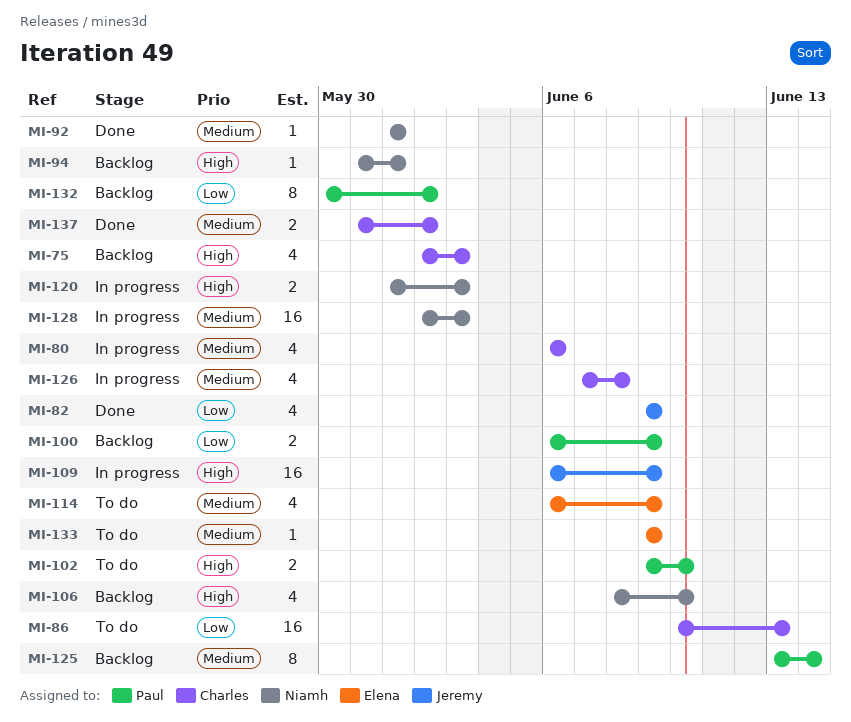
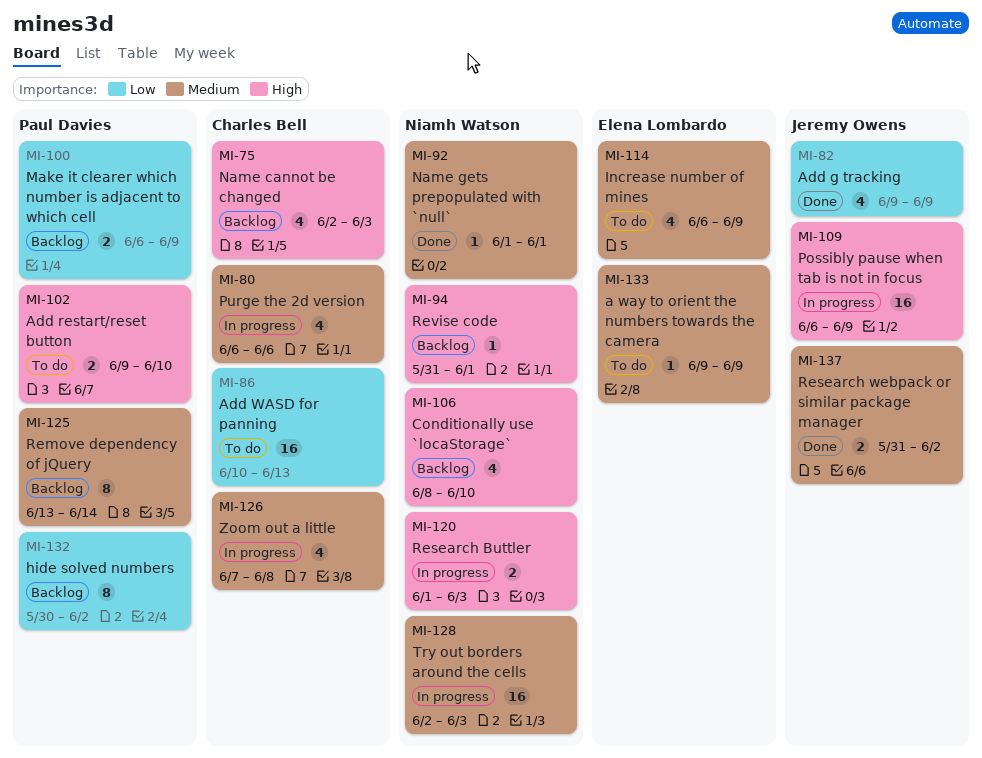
MI-137, owner: Charles Bell -> Jeremy Owens

